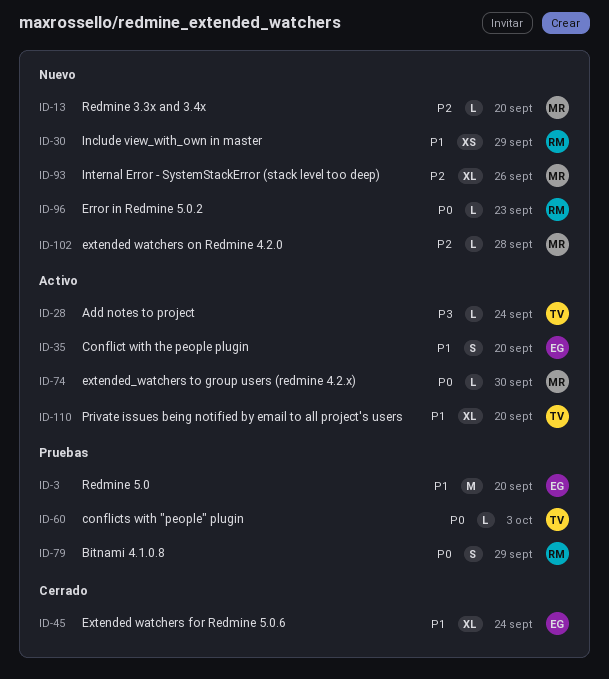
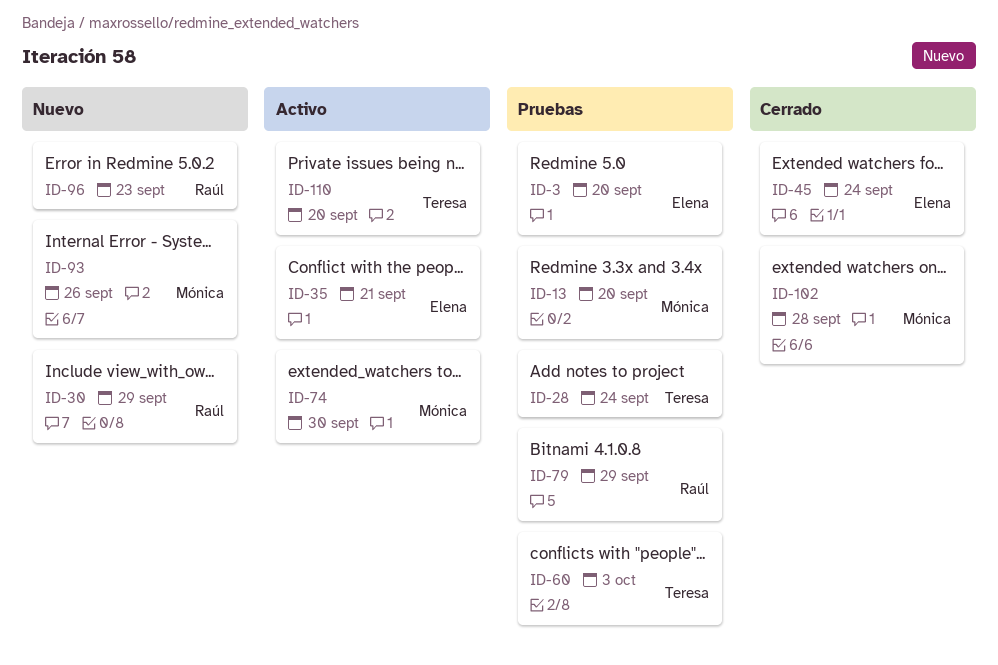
ID-13, status: Nuevo -> Pruebas
ID-28, status: Activo -> Pruebas
ID-35, due: Sep 20 -> Sep 21
ID-102, status: Nuevo -> Cerrado

